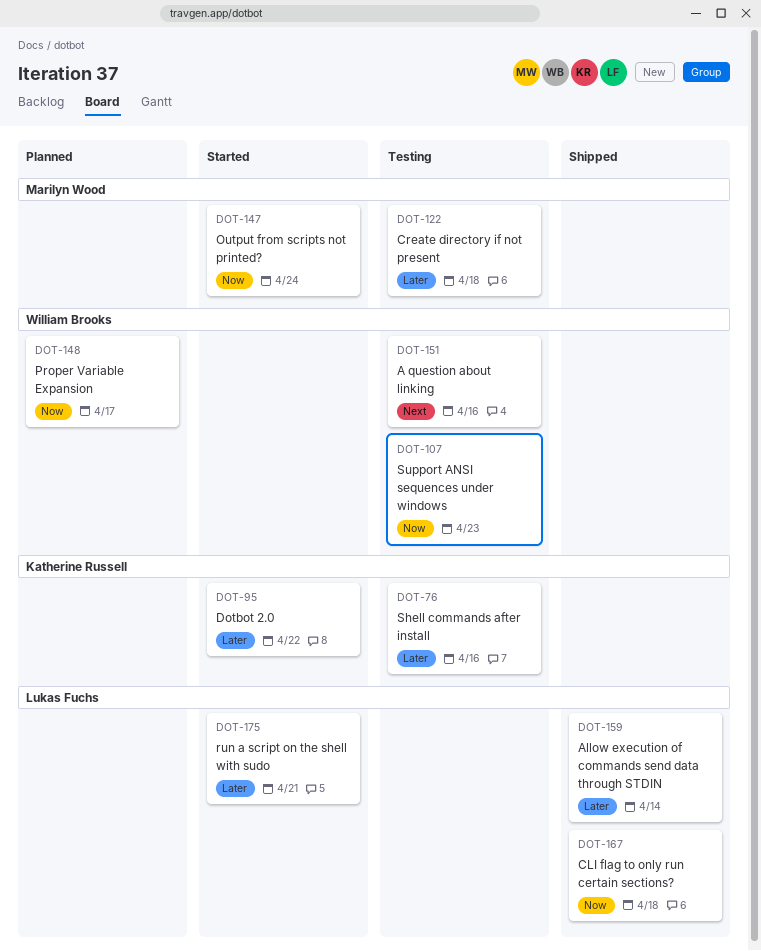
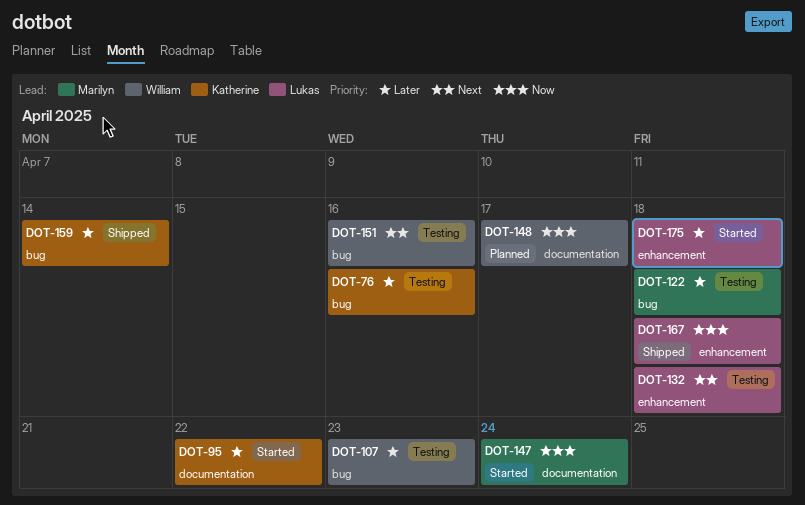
DOT-107, priority: Now -> Later
DOT-132: none -> present
DOT-159, owner: Lukas Fuchs -> Katherine Russell
DOT-175, due: Apr 21 -> Apr 18

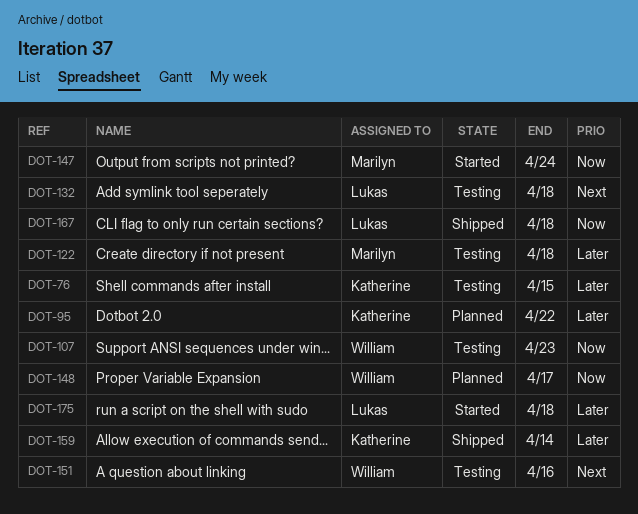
DOT-76, due: Apr 16 -> Apr 15
DOT-95, status: Started -> Planned
DOT-107, priority: Later -> Now

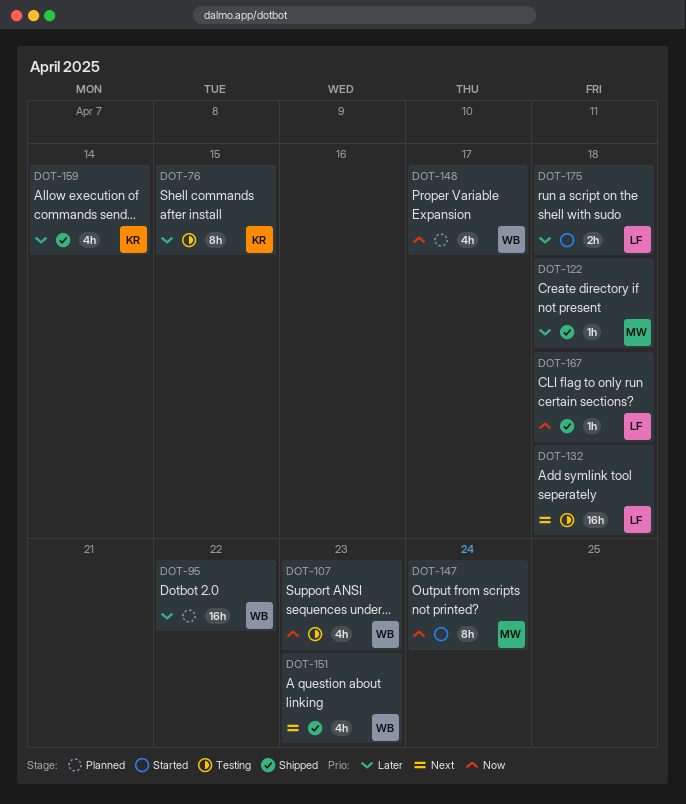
DOT-95, owner: Katherine -> William
DOT-122, status: Testing -> Shipped
DOT-151, status: Testing -> Shipped
DOT-151, due: Apr 16 -> Apr 23

